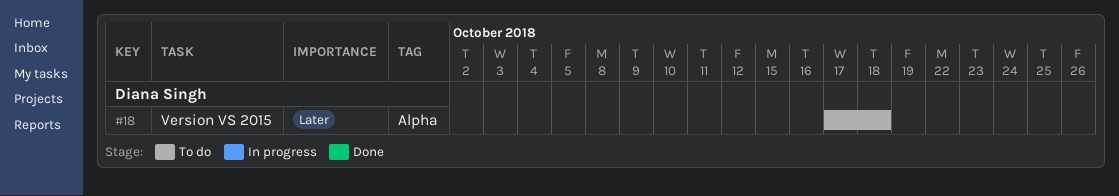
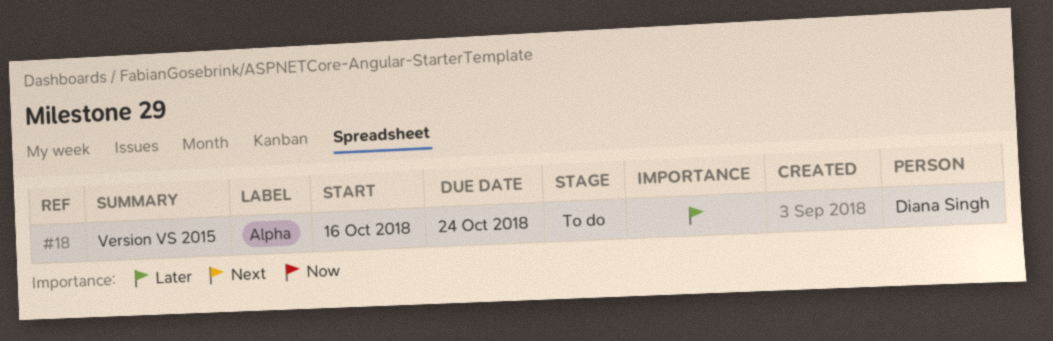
#18, start: Oct 17 -> Oct 16
#18, due: Oct 18 -> Oct 24

